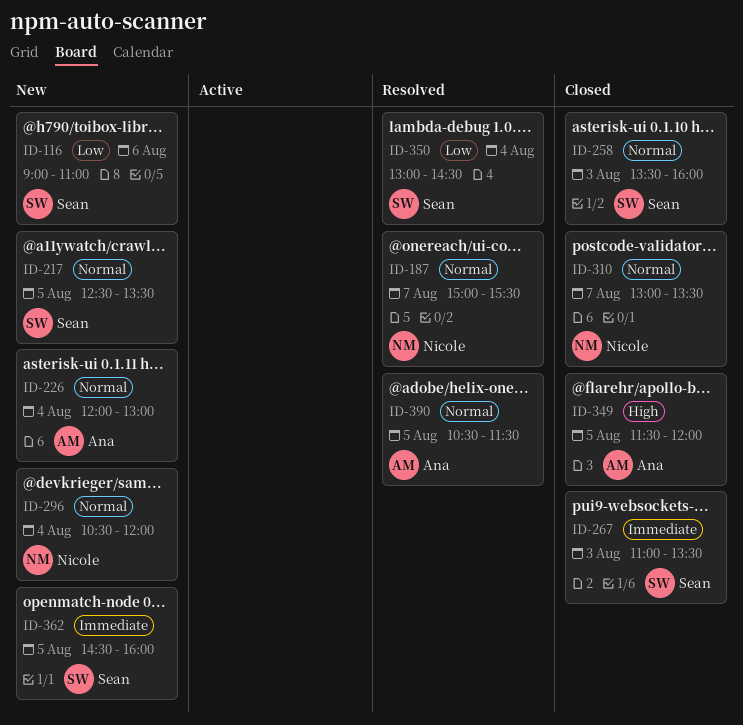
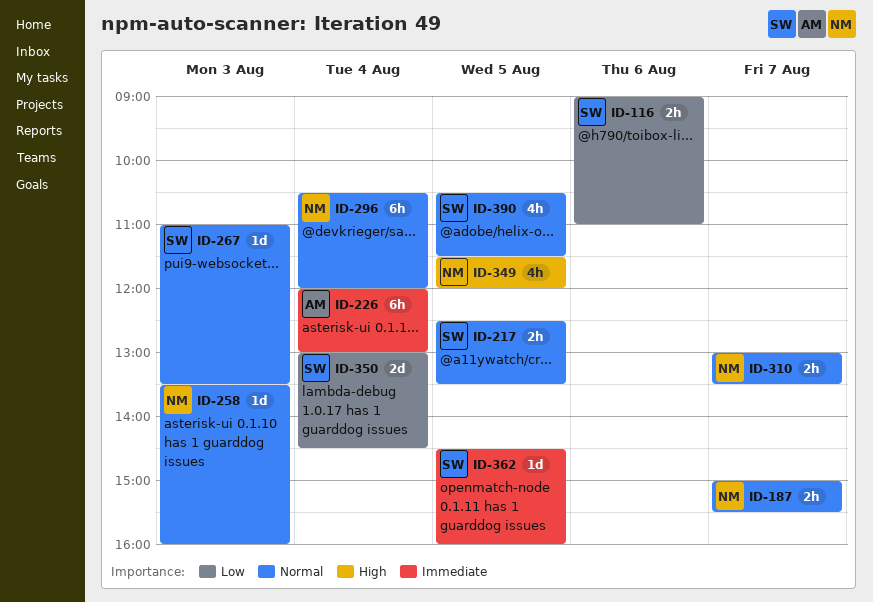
ID-226, priority: Normal -> Immediate
ID-258, owner: Sean -> Nicole
ID-267, priority: Immediate -> Normal
ID-349, owner: Ana -> Nicole
ID-390, owner: Ana -> Sean

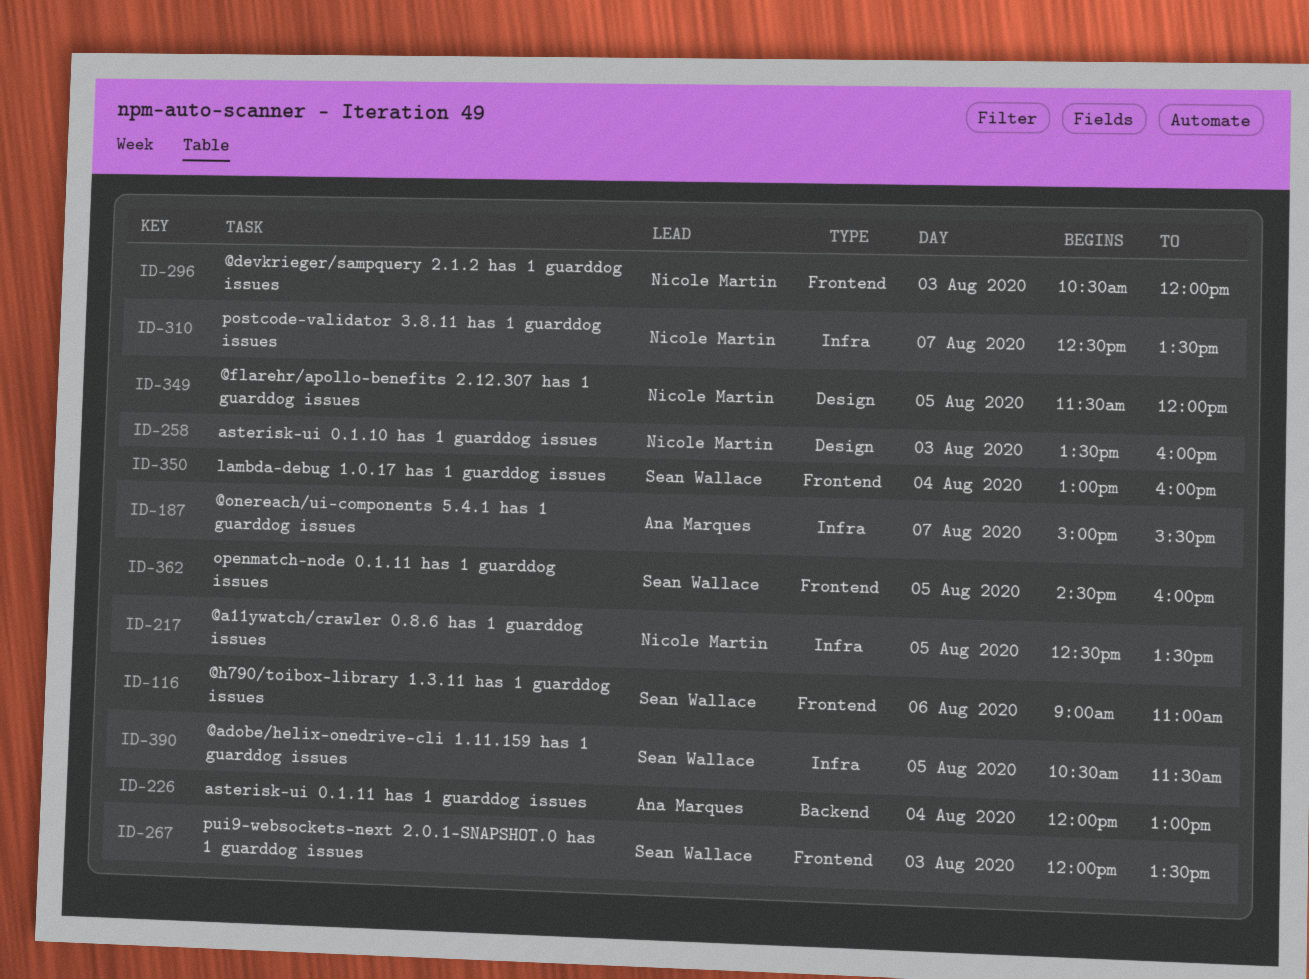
ID-187, owner: Nicole Martin -> Ana Marques
ID-217, owner: Sean Wallace -> Nicole Martin
ID-267, begins: 11:00 -> 12:00
ID-296, day: Aug 4 -> Aug 3
ID-310, begins: 13:00 -> 12:30
ID-350, ends: 14:30 -> 16:00

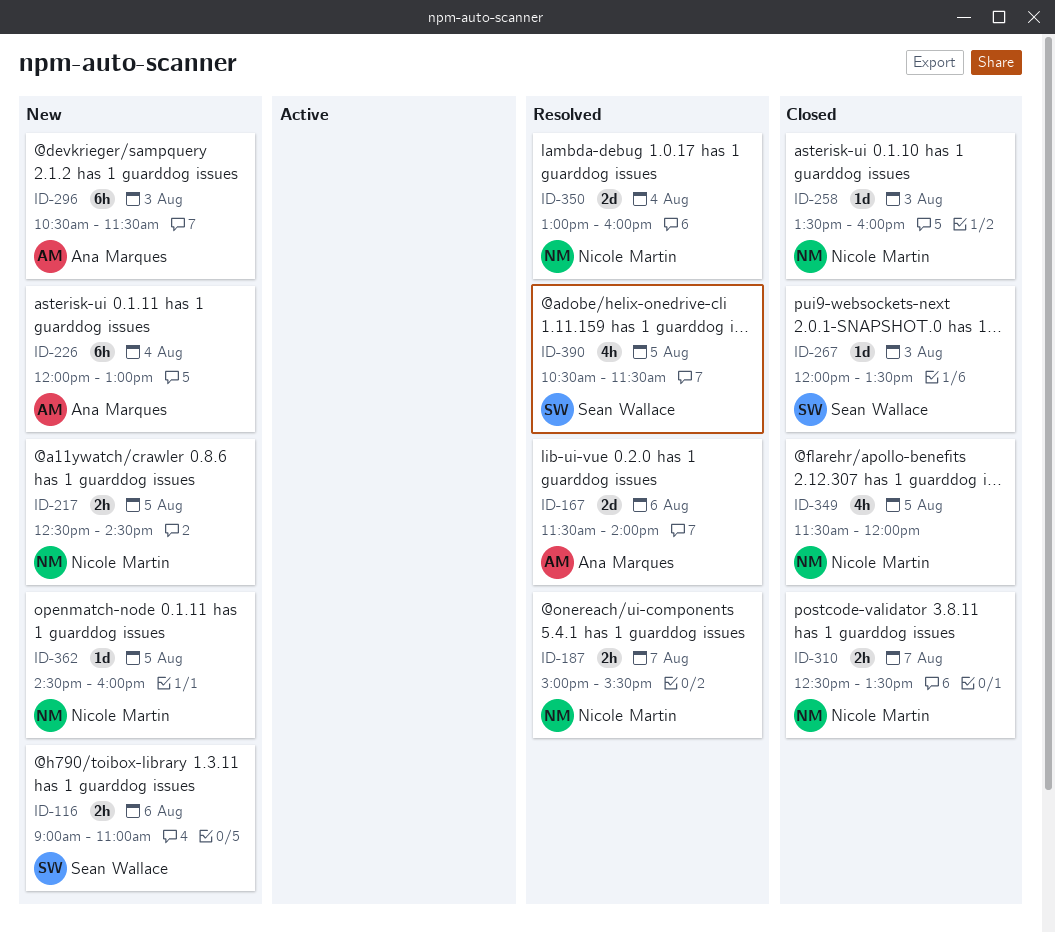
ID-167: none -> present
ID-187, owner: Ana Marques -> Nicole Martin
ID-217, ends: 13:30 -> 14:30
ID-296, owner: Nicole Martin -> Ana Marques
ID-296, ends: 12:00 -> 11:30
ID-350, owner: Sean Wallace -> Nicole Martin
ID-362, owner: Sean Wallace -> Nicole Martin

